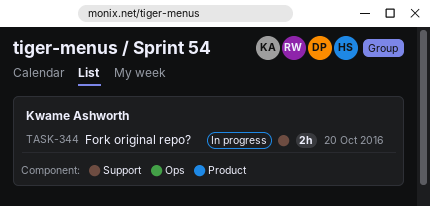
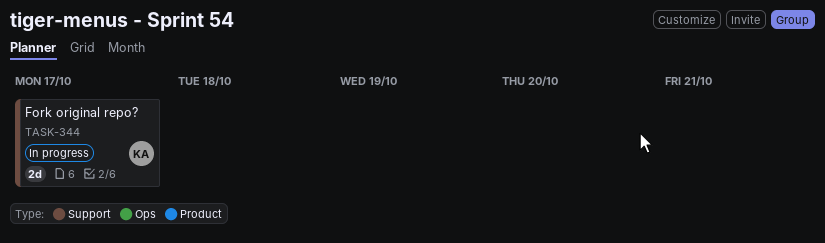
TASK-344, estimate: 2h -> 2d
TASK-344, due: Oct 20 -> Oct 17

